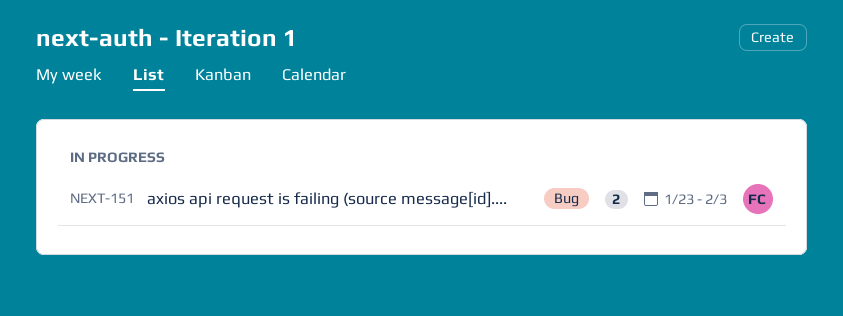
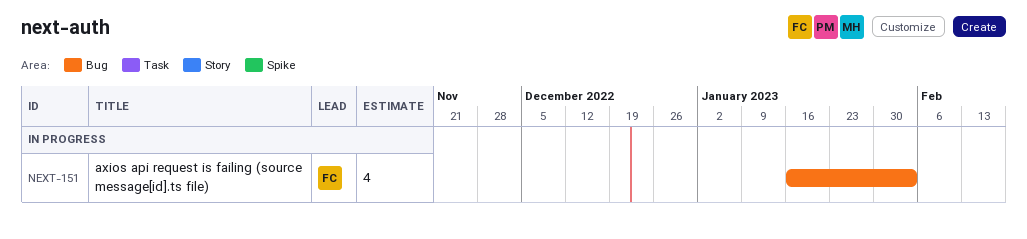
NEXT-151, estimate: 2 -> 4
NEXT-151, start: Jan 23 -> Jan 16

